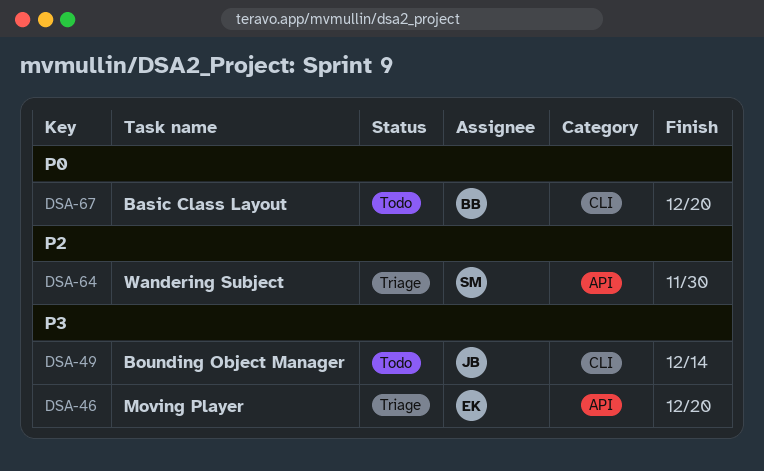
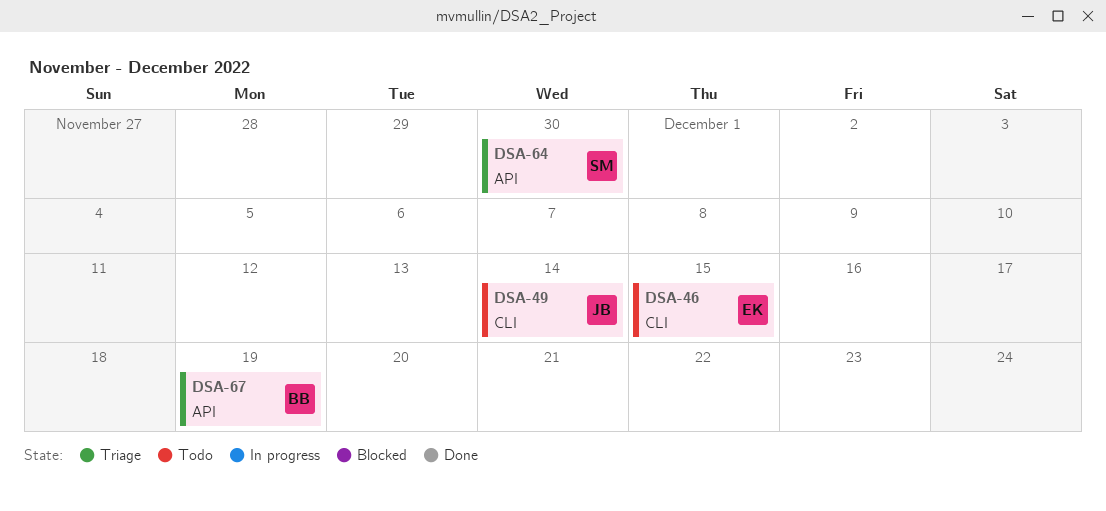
DSA-46, status: Triage -> Todo
DSA-46, label: API -> CLI
DSA-46, due: Dec 20 -> Dec 15
DSA-67, status: Todo -> Triage
DSA-67, label: CLI -> API
DSA-67, due: Dec 20 -> Dec 19

